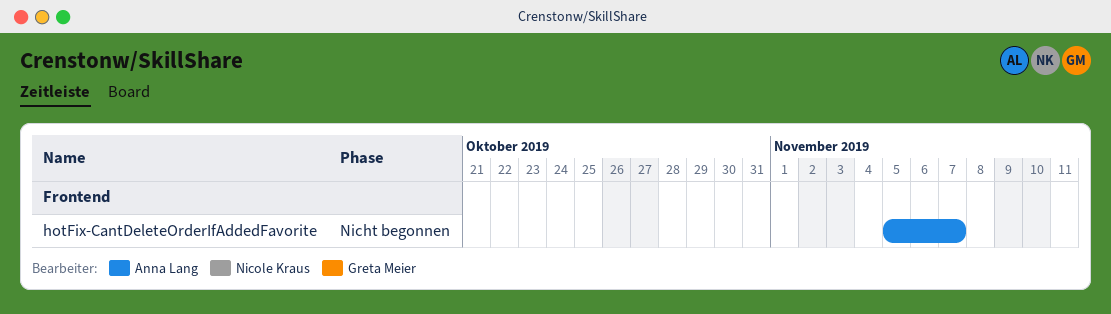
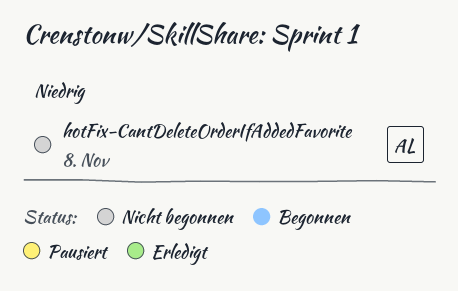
hotFix-CantDeleteOrderIfAddedFavorite, due: Nov 7 -> Nov 8

